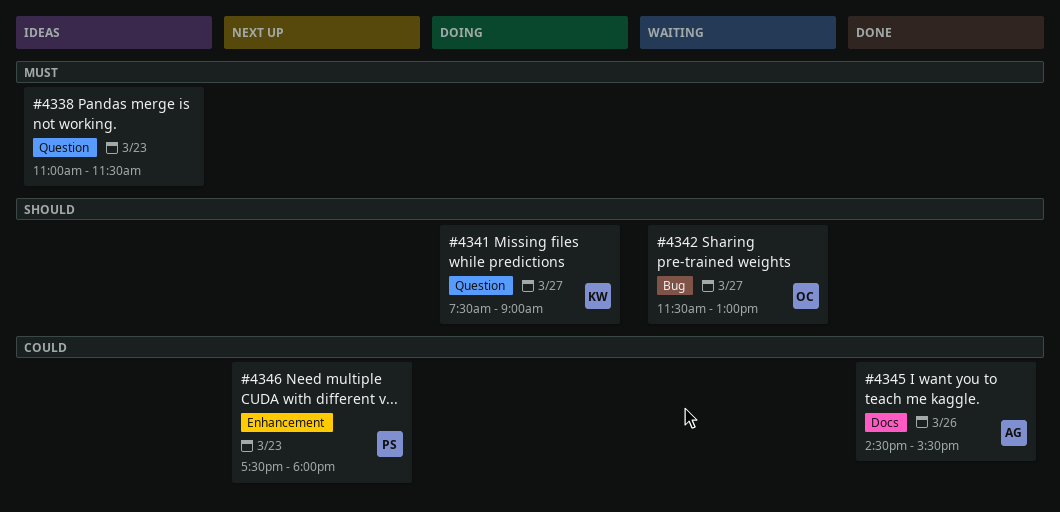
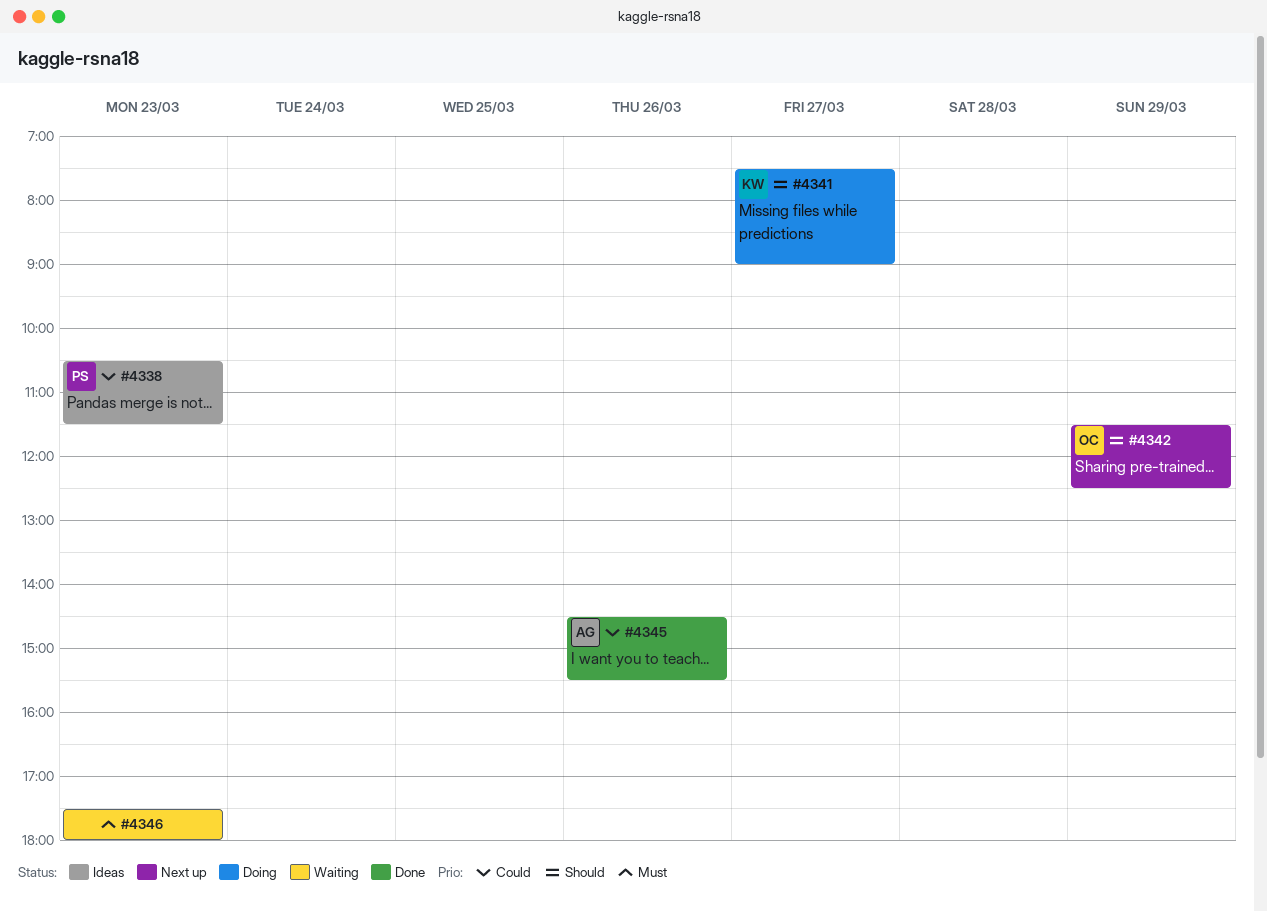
#4338, owner: none -> PS
#4338, priority: Must -> Could
#4338, begins: 11:00 -> 10:30
#4342, status: Waiting -> Next up
#4342, day: Mar 27 -> Mar 29
#4342, ends: 13:00 -> 12:30
#4346, status: Next up -> Waiting
#4346, owner: PS -> none
#4346, priority: Could -> Must

